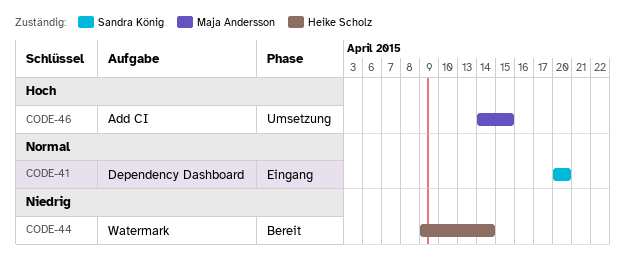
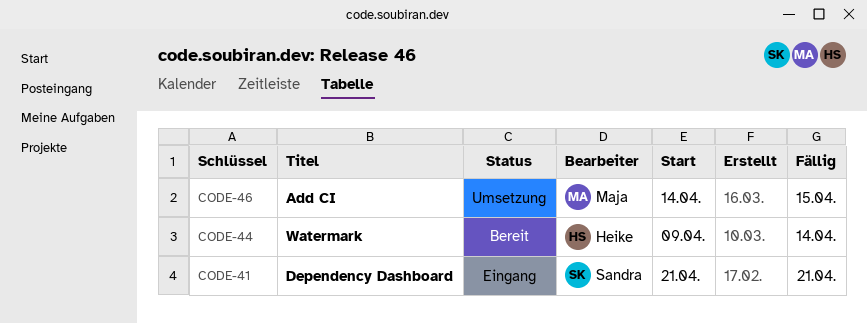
CODE-41, start: Apr 20 -> Apr 21
CODE-41, due: Apr 20 -> Apr 21

